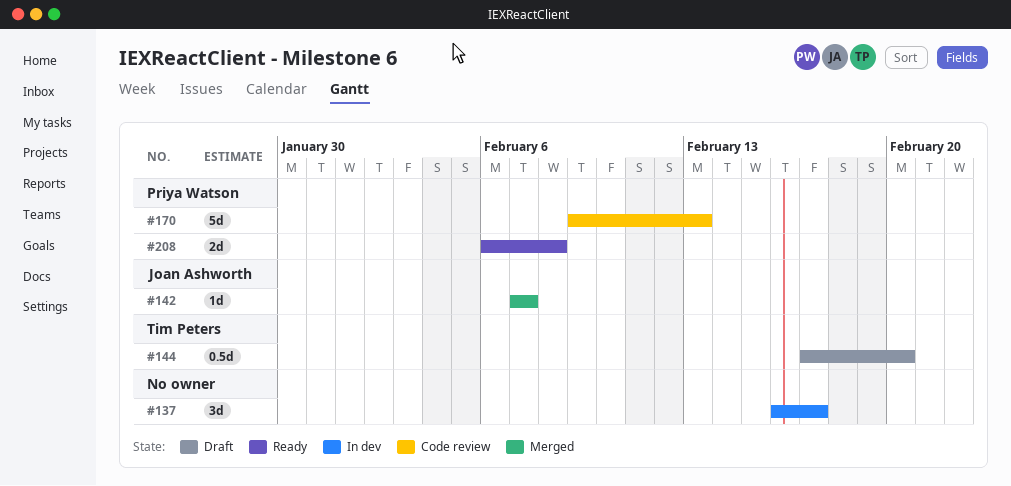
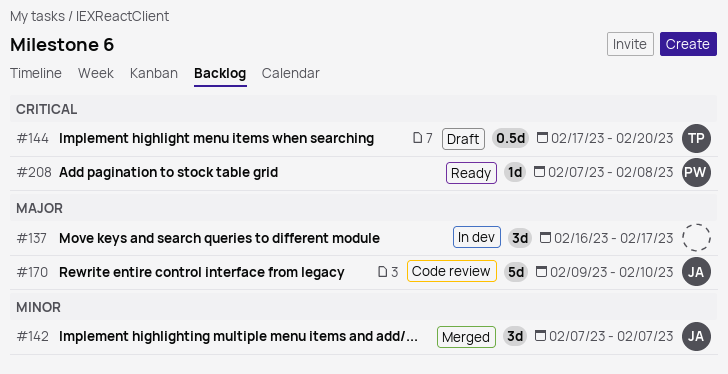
#142, estimate: 1d -> 3d
#170, owner: Priya Watson -> Joan Ashworth
#170, due: Feb 13 -> Feb 10
#208, estimate: 2d -> 1d
#208, start: Feb 6 -> Feb 7

